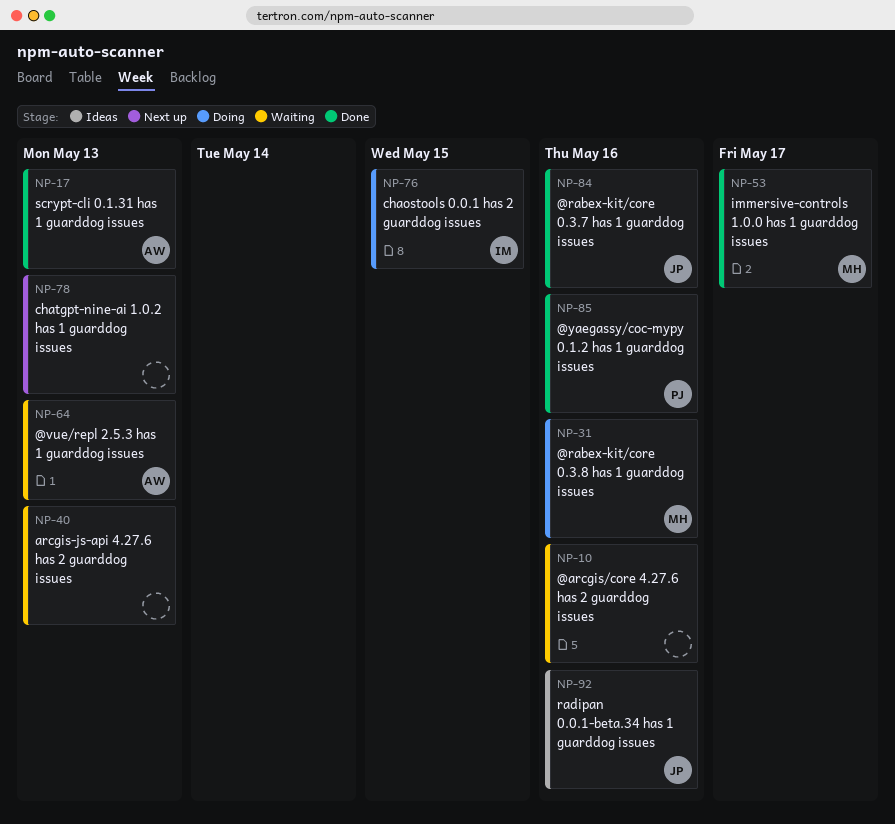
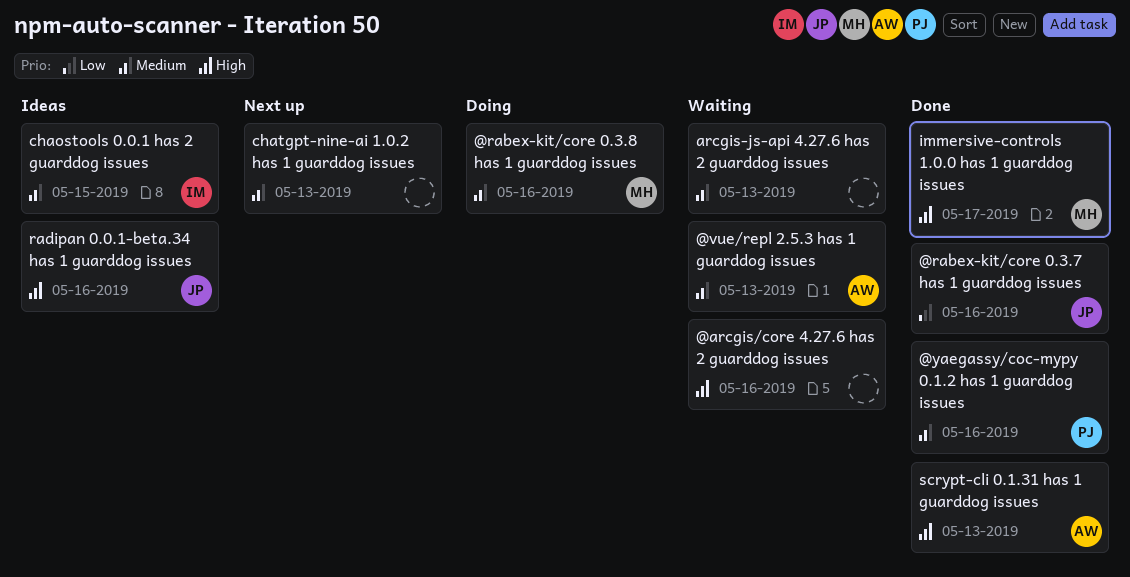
chaostools 0.0.1 has 2 guarddog issues, status: Doing -> Ideas

